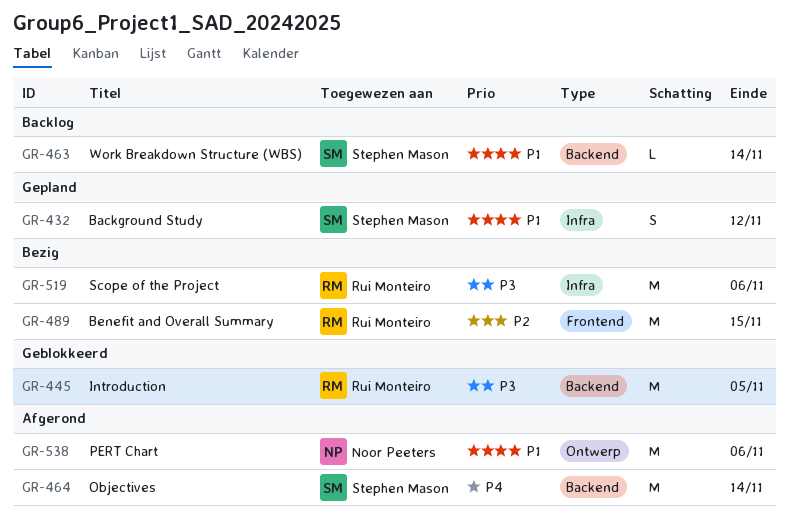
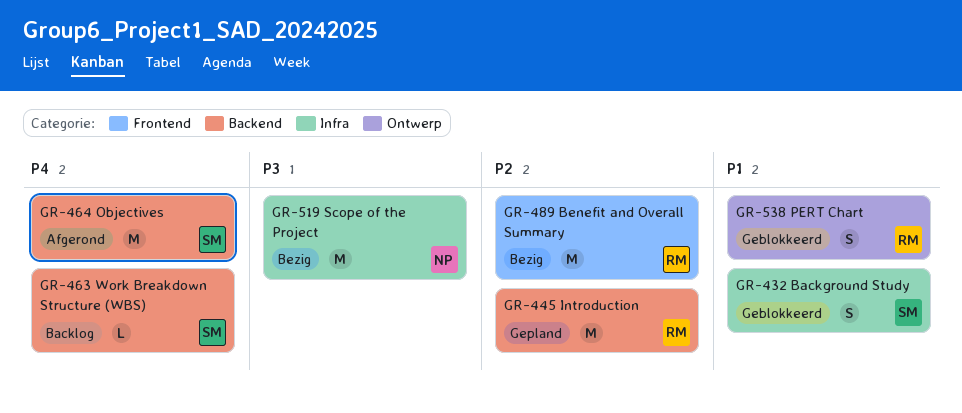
GR-432, status: Gepland -> Geblokkeerd
GR-445, status: Geblokkeerd -> Gepland
GR-445, priority: P3 -> P2
GR-463, priority: P1 -> P4
GR-519, owner: Rui Monteiro -> Noor Peeters
GR-538, status: Afgerond -> Geblokkeerd
GR-538, owner: Noor Peeters -> Rui Monteiro
GR-538, estimate: M -> S

